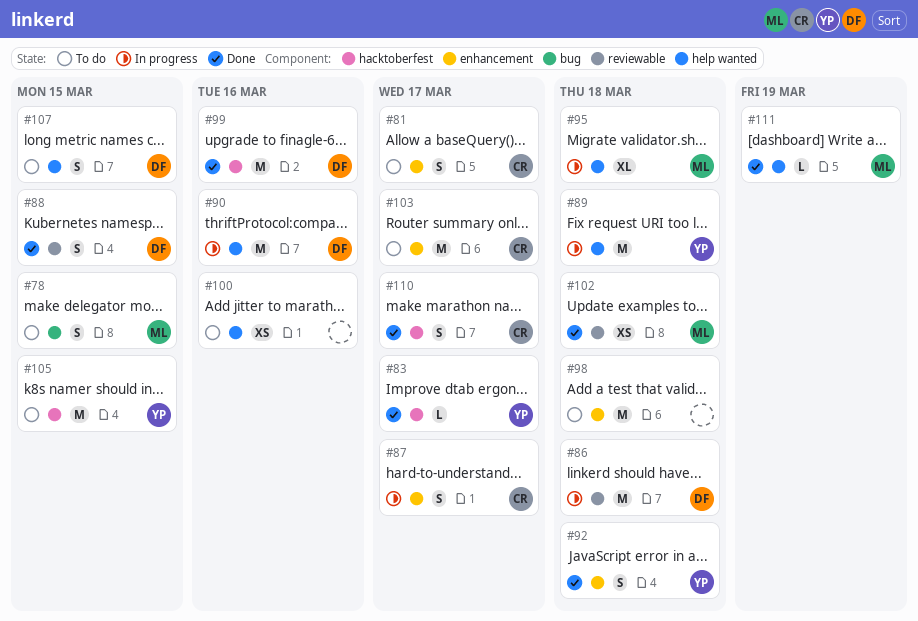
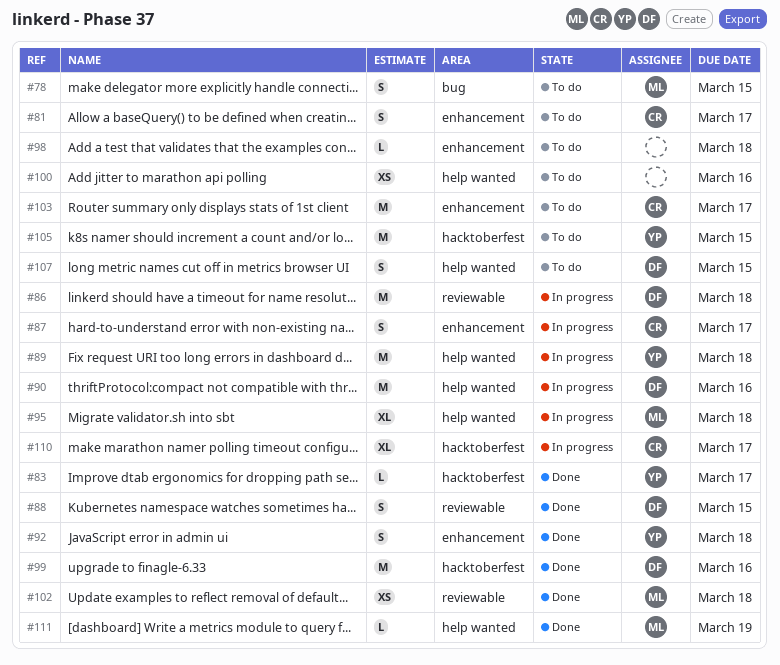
#98, estimate: M -> L
#110, status: Done -> In progress
#110, estimate: S -> XL

